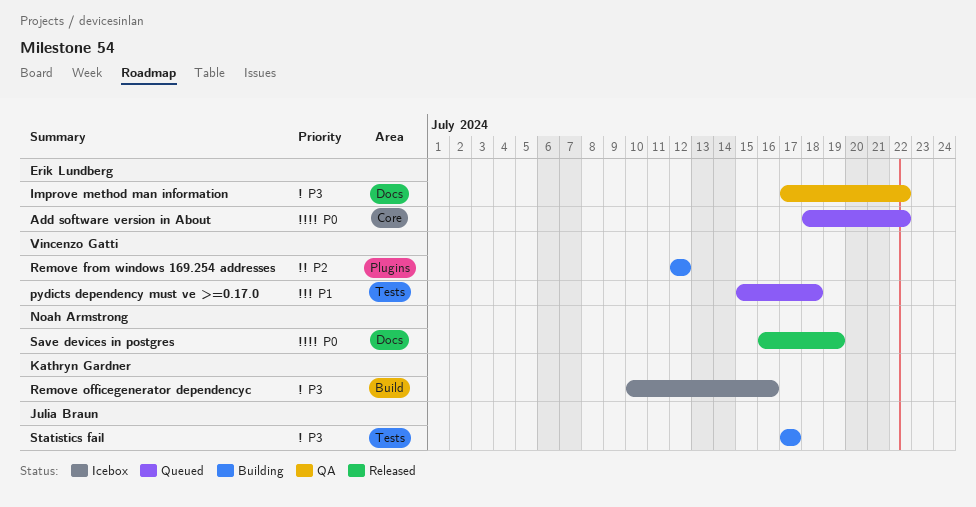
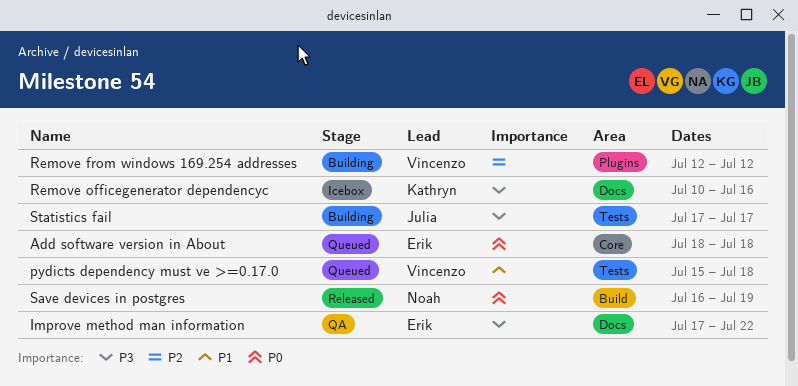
Add software version in About, due: Jul 22 -> Jul 18
Remove officegenerator dependencyc, label: Build -> Docs
Save devices in postgres, label: Docs -> Build

